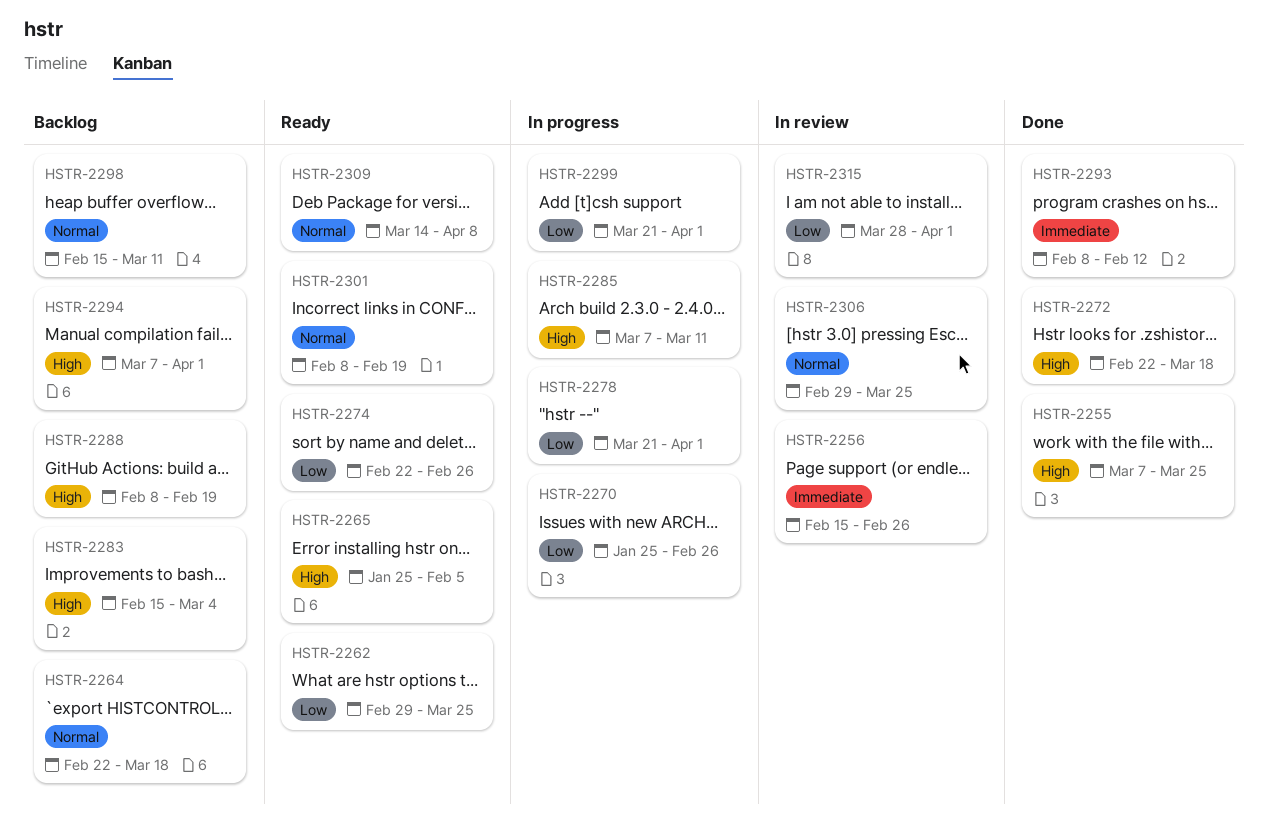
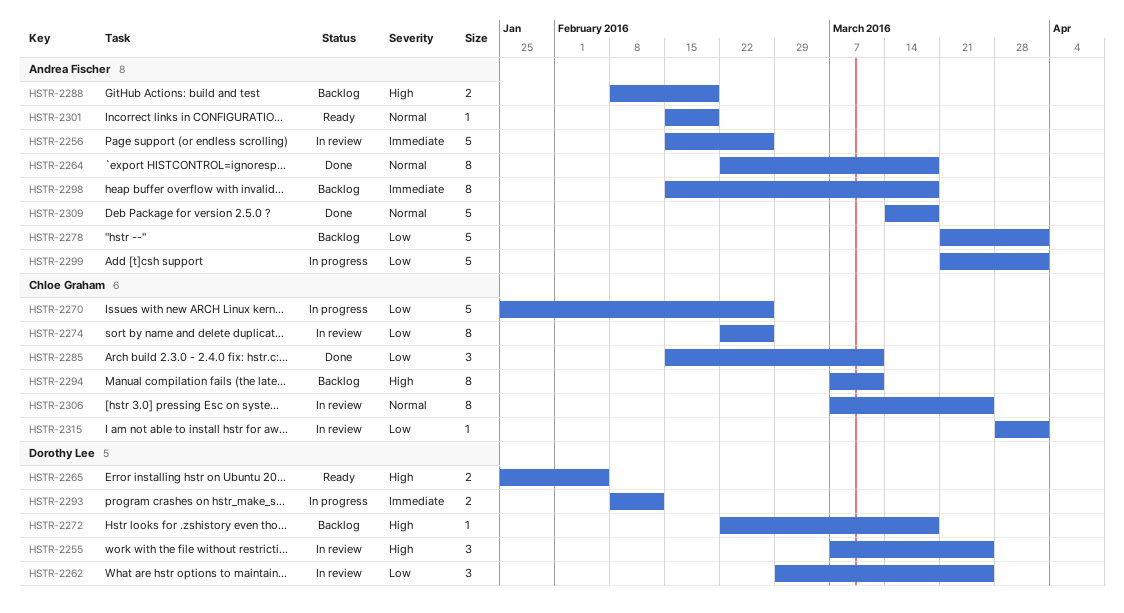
HSTR-2255, status: Done -> In review
HSTR-2262, status: Ready -> In review
HSTR-2264, status: Backlog -> Done
HSTR-2272, status: Done -> Backlog
HSTR-2274, status: Ready -> In review
HSTR-2278, status: In progress -> Backlog
HSTR-2283: present -> none
HSTR-2285, status: In progress -> Done
HSTR-2285, priority: High -> Low
HSTR-2285, start: Mar 7 -> Feb 15
HSTR-2293, status: Done -> In progress
HSTR-2294, due: Apr 1 -> Mar 11
HSTR-2298, priority: Normal -> Immediate
HSTR-2298, due: Mar 11 -> Mar 18
HSTR-2301, start: Feb 8 -> Feb 15
HSTR-2306, start: Feb 29 -> Mar 7
HSTR-2309, status: Ready -> Done
HSTR-2309, due: Apr 8 -> Mar 18

